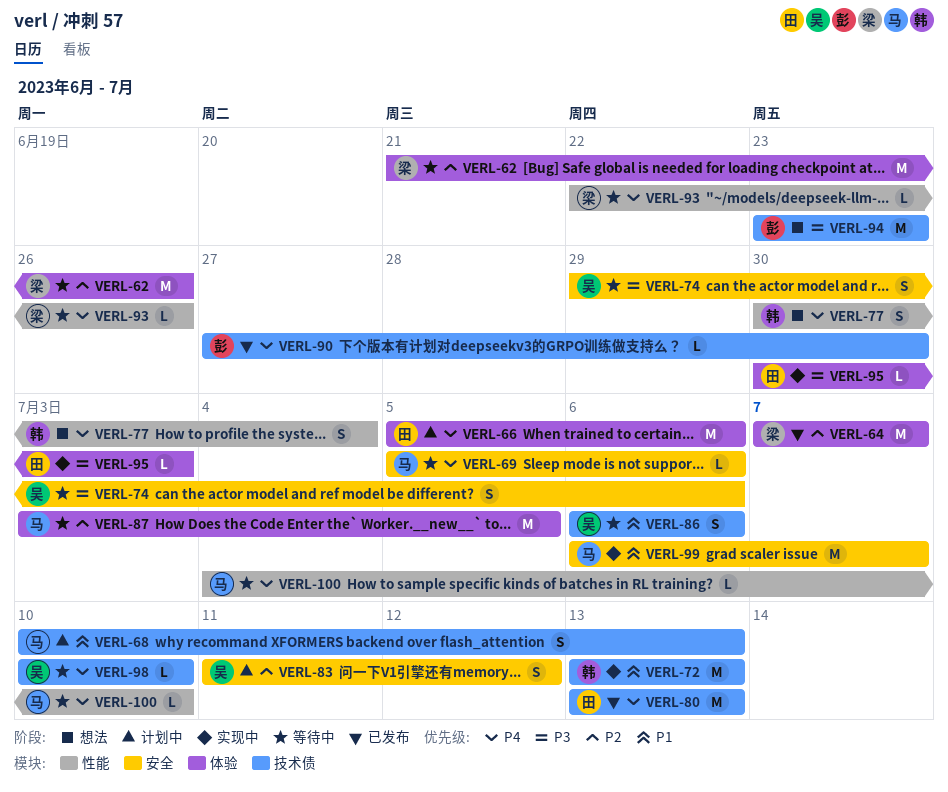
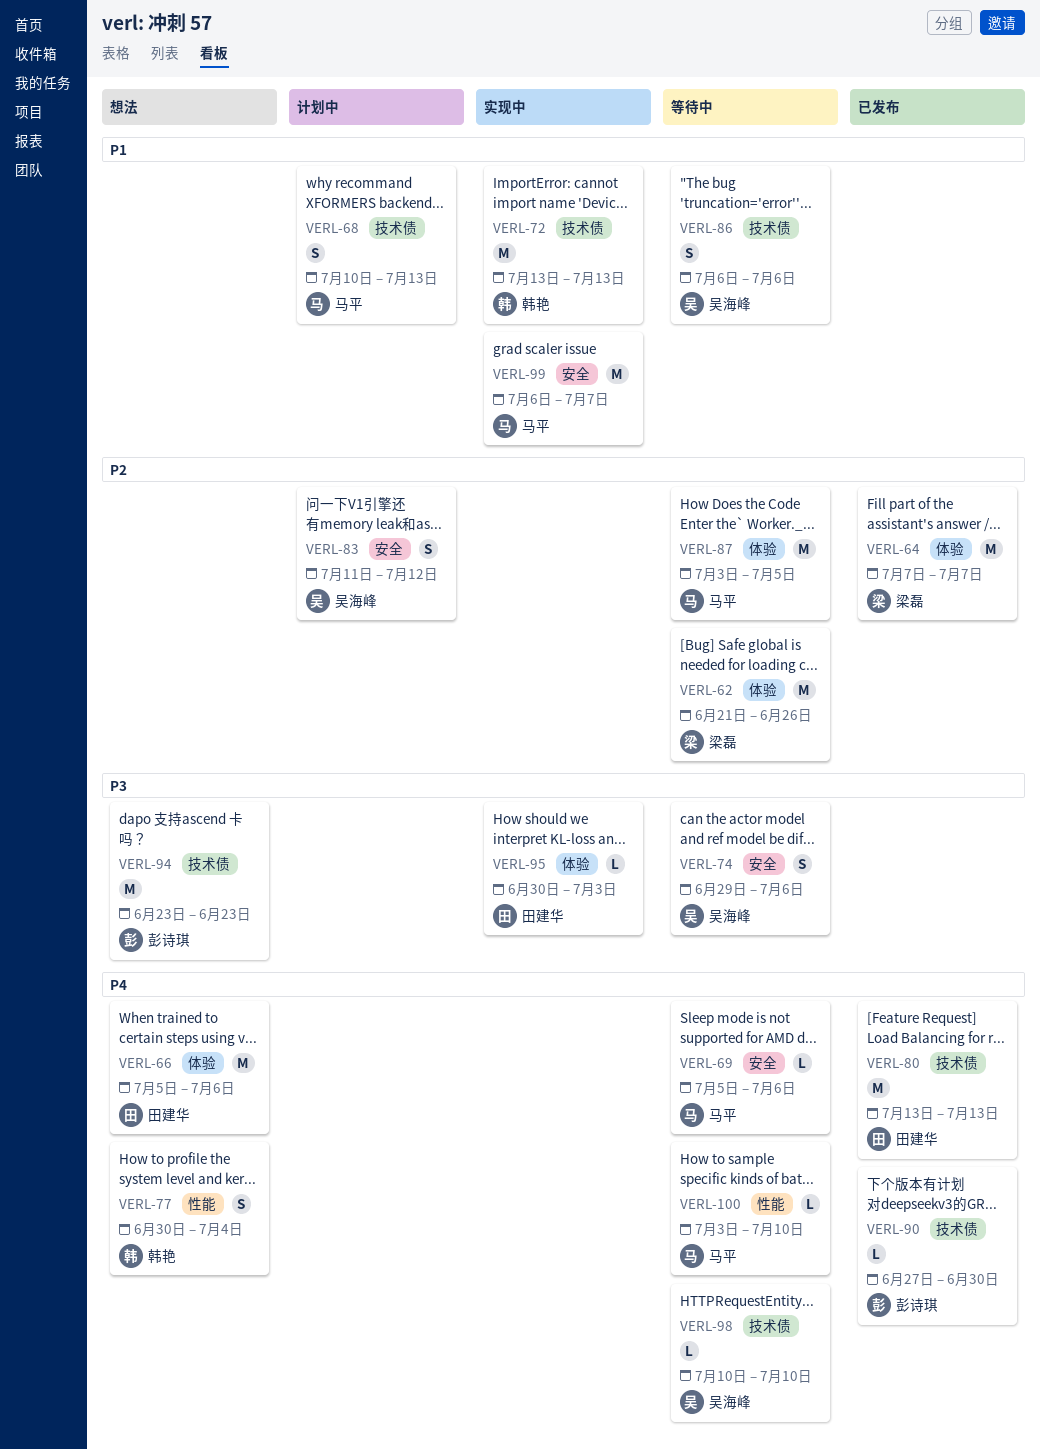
VERL-66, status: 计划中 -> 想法
VERL-93: present -> none
VERL-100, start: Jul 4 -> Jul 3

